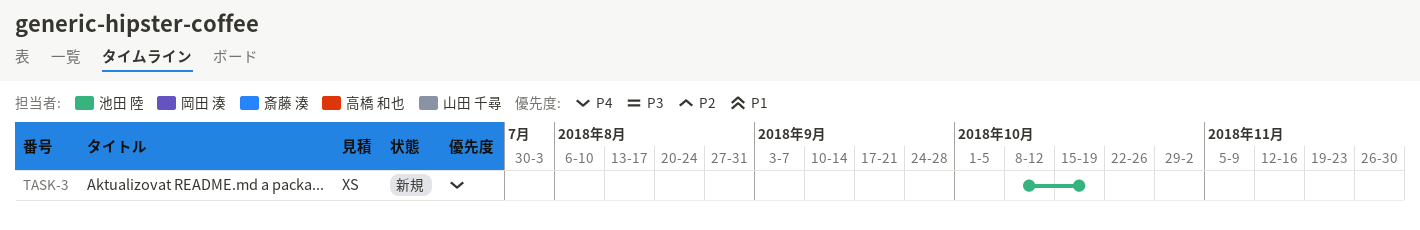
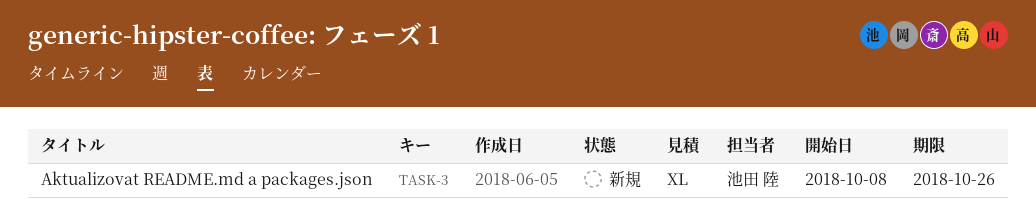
TASK-3, estimate: XS -> XL
TASK-3, due: Oct 19 -> Oct 26

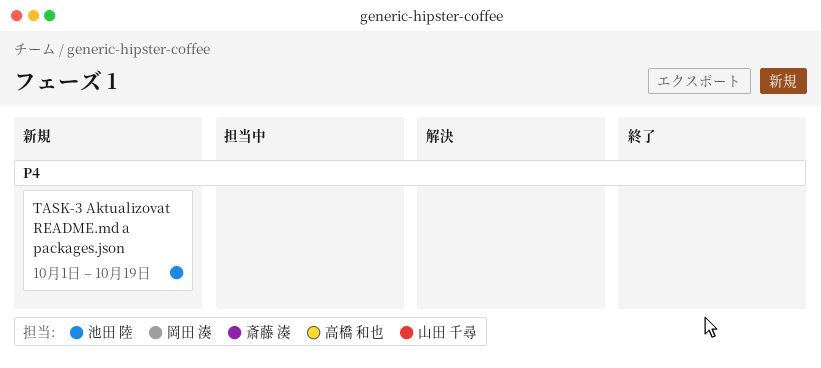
TASK-3, start: Oct 8 -> Oct 1
TASK-3, due: Oct 26 -> Oct 19

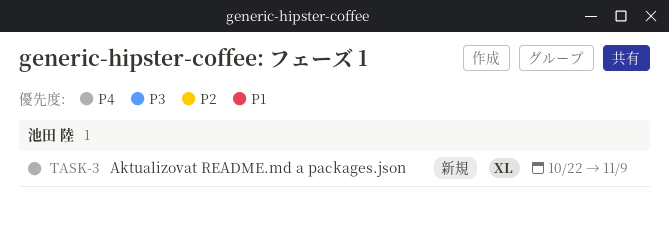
TASK-3, start: Oct 1 -> Oct 22
TASK-3, due: Oct 19 -> Nov 9

